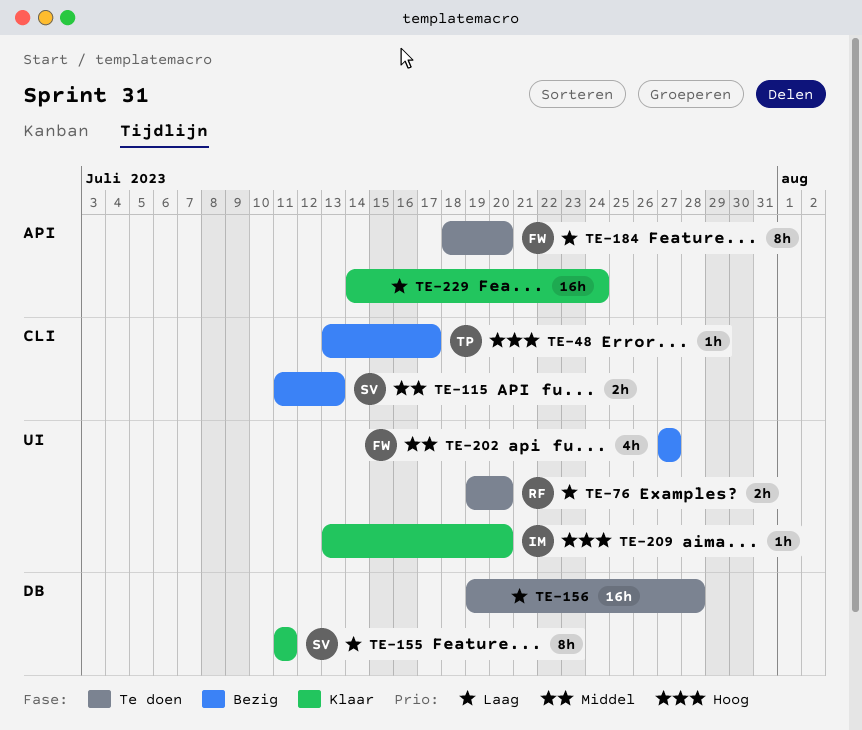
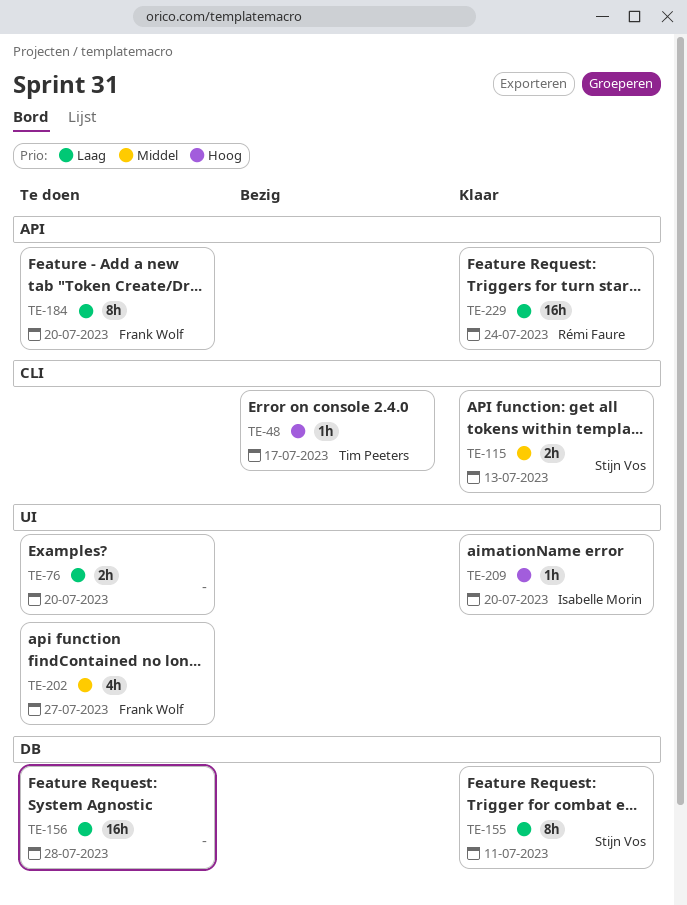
TE-76, owner: Rémi Faure -> none
TE-115, status: Bezig -> Klaar
TE-202, status: Bezig -> Te doen
TE-229, owner: none -> Rémi Faure

